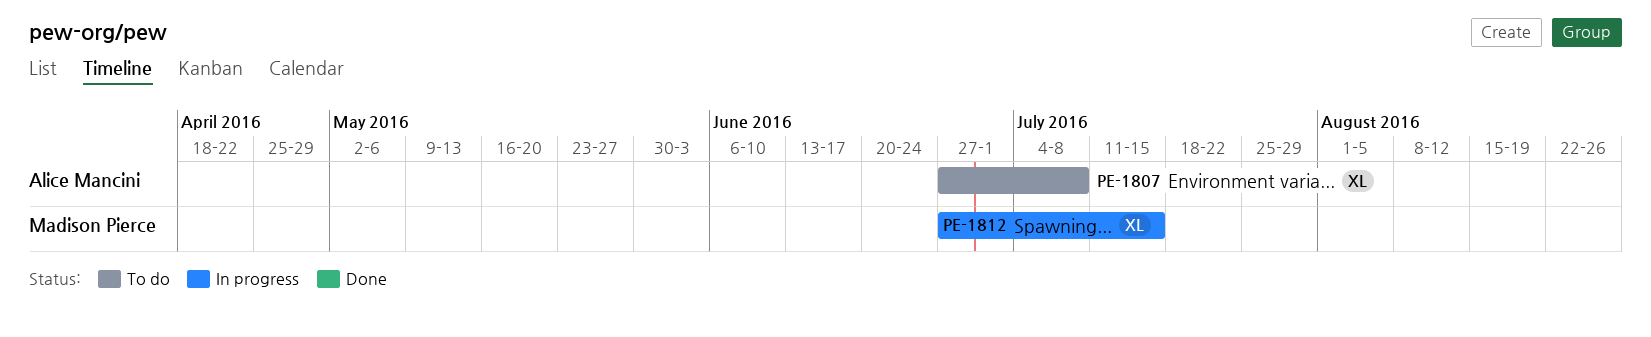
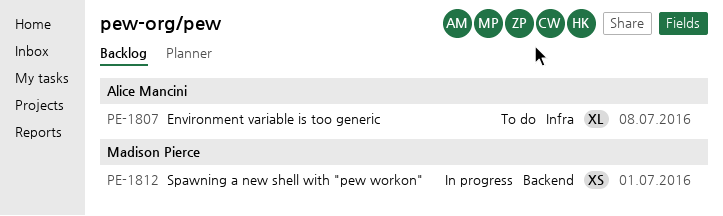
PE-1812, estimate: XL -> XS
PE-1812, due: Jul 15 -> Jul 1

